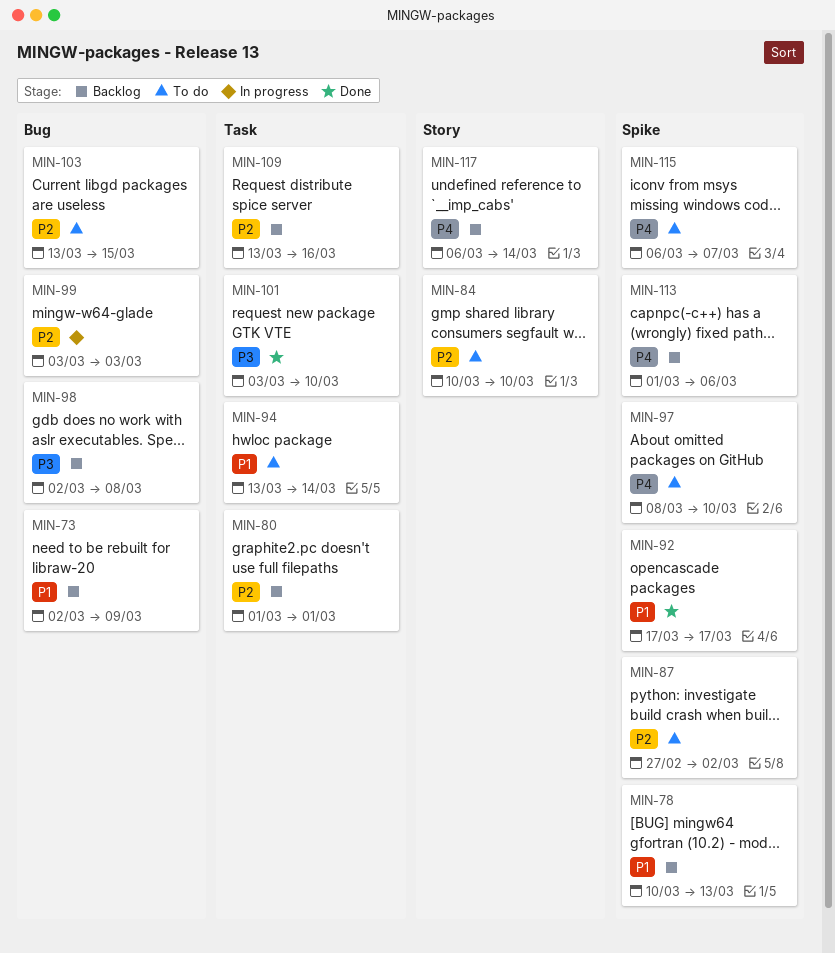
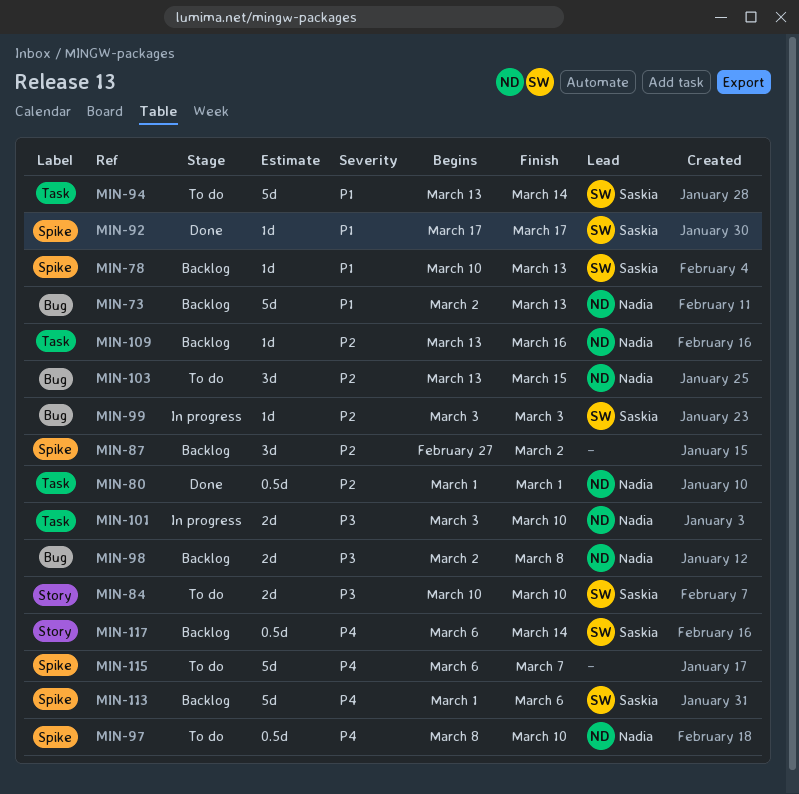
MIN-73, due: Mar 9 -> Mar 13
MIN-80, status: Backlog -> Done
MIN-84, priority: P2 -> P3
MIN-87, status: To do -> Backlog
MIN-101, status: Done -> In progress

